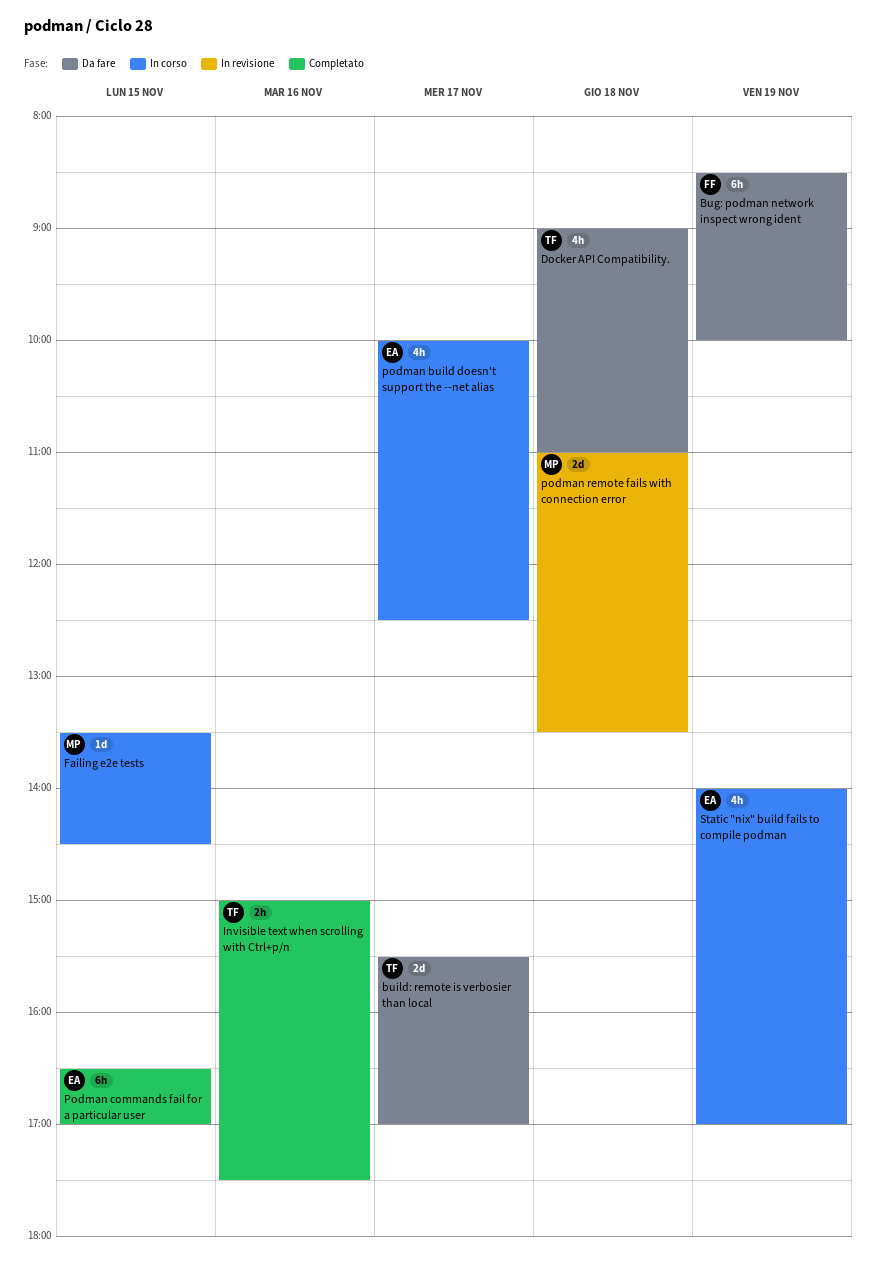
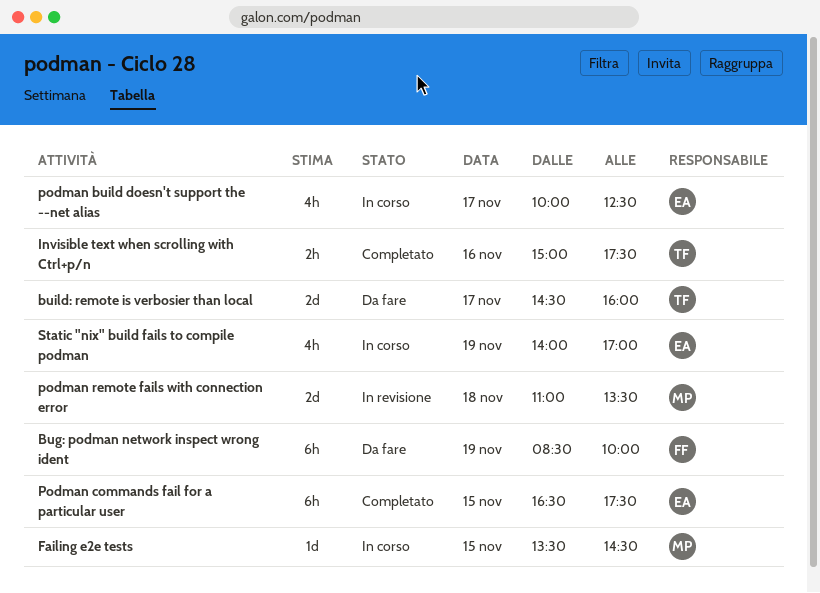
build: remote is verbosier than local, begins: 15:30 -> 14:30
build: remote is verbosier than local, ends: 17:00 -> 16:00
Docker API Compatibility.: present -> none
Podman commands fail for a particular user, ends: 17:00 -> 17:30

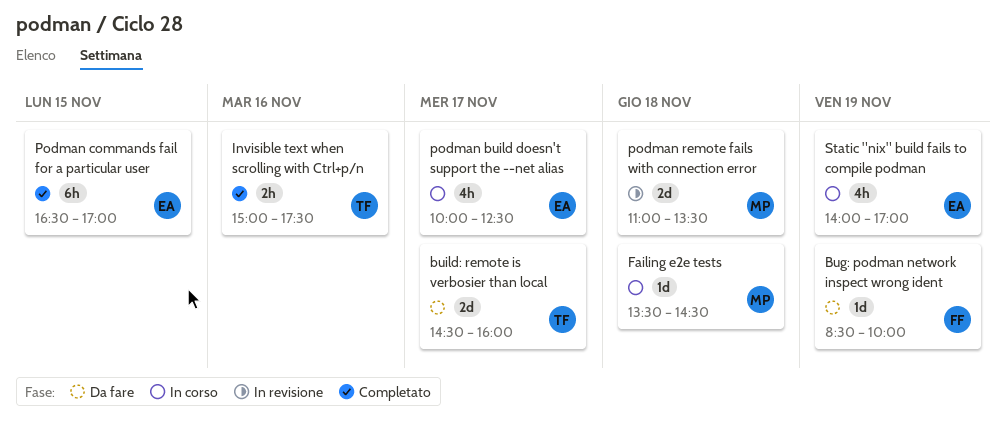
Bug: podman network inspect wrong ident, estimate: 6h -> 1d
Failing e2e tests, day: Nov 15 -> Nov 18
Podman commands fail for a particular user, ends: 17:30 -> 17:00

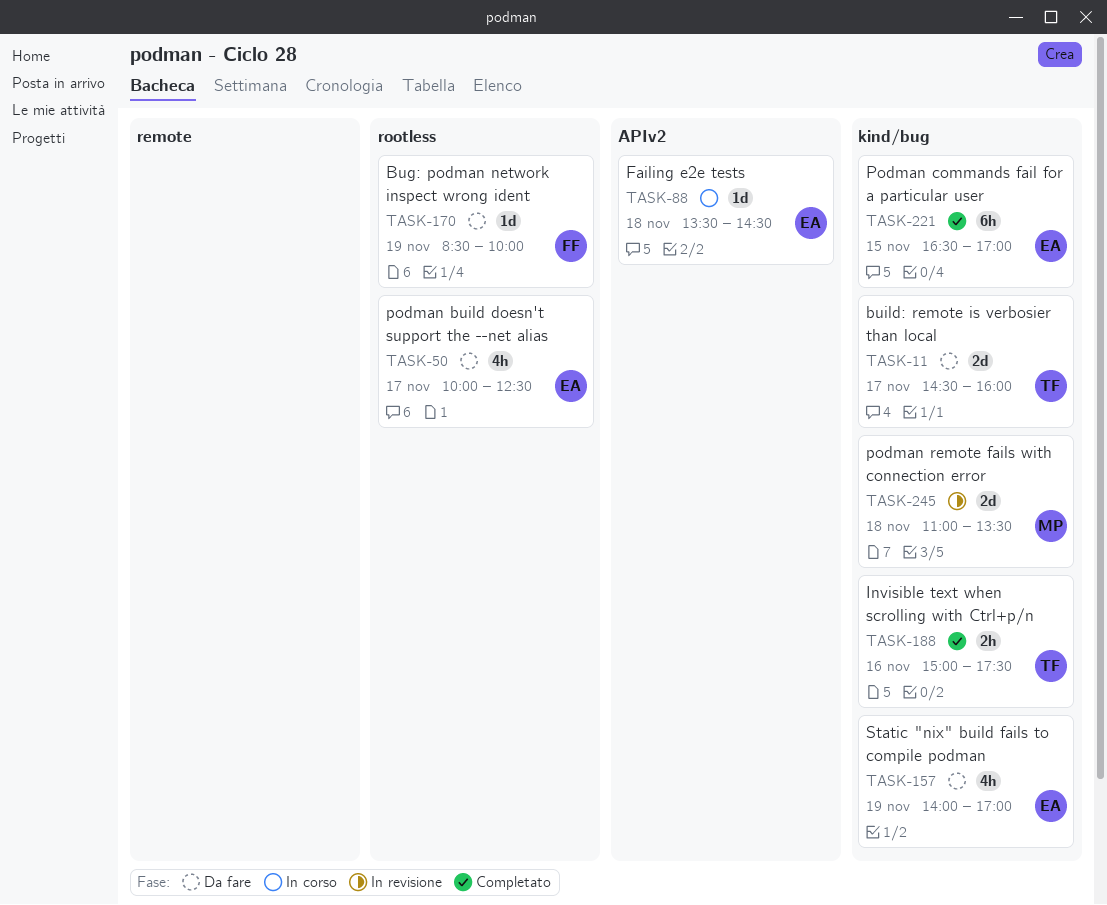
Failing e2e tests, owner: MP -> EA
podman build doesn't support the --net alias, status: In corso -> Da fare
Static "nix" build fails to compile podman, status: In corso -> Da fare

